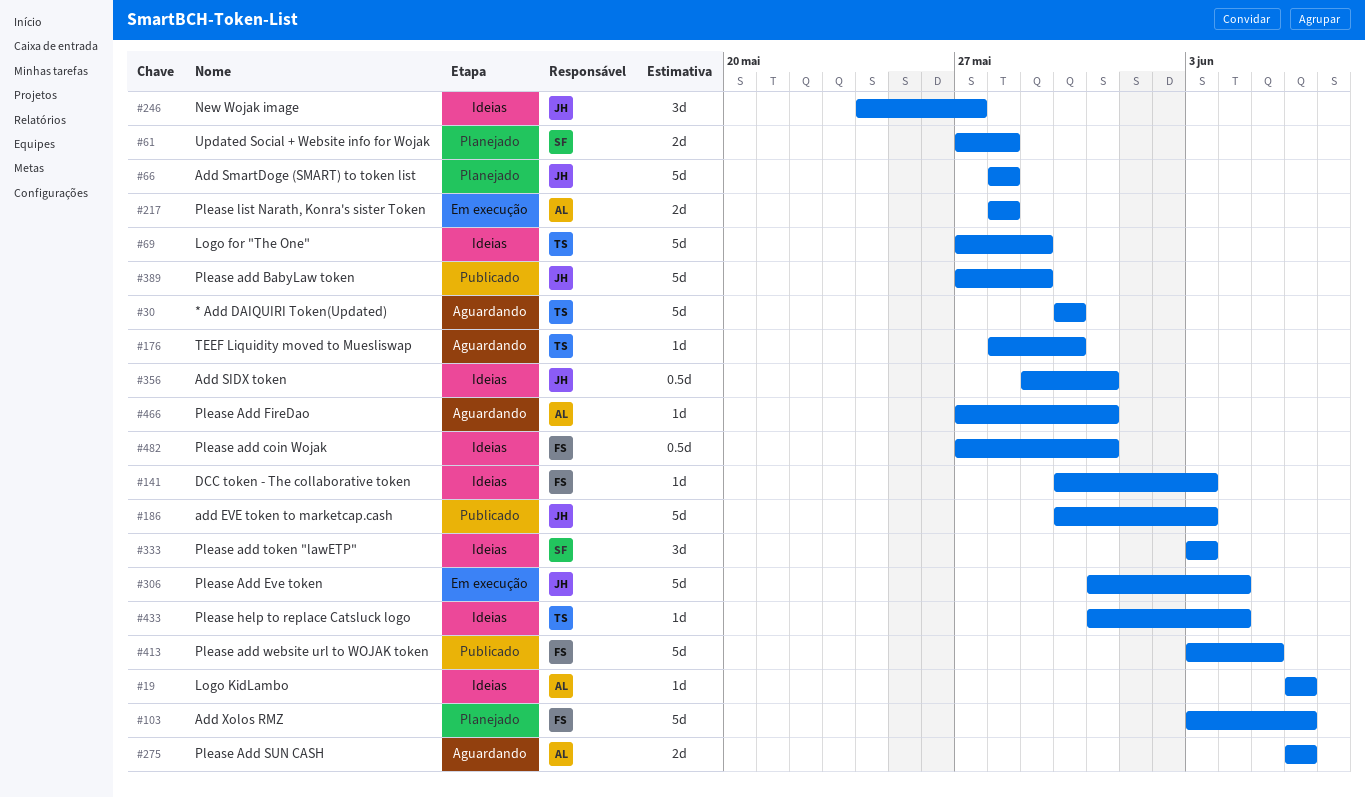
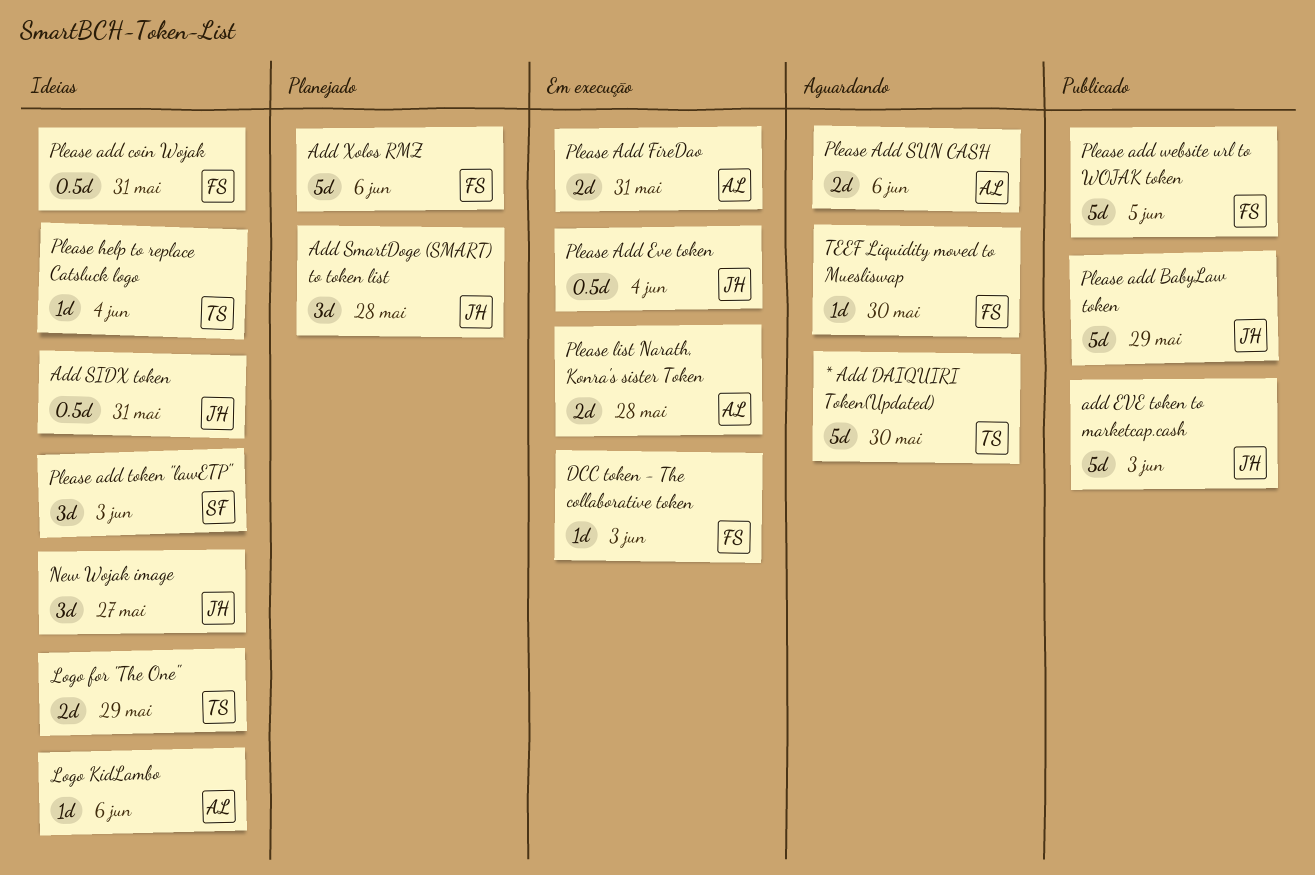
Add SmartDoge (SMART) to token list, estimate: 5d -> 3d
DCC token - The collaborative token, status: Ideias -> Em execução
Logo for "The One", estimate: 5d -> 2d
Please Add Eve token, estimate: 5d -> 0.5d
Please Add FireDao, status: Aguardando -> Em execução
Please Add FireDao, estimate: 1d -> 2d
TEEF Liquidity moved to Muesliswap, owner: TS -> FS
Updated Social + Website info for Wojak: present -> none

